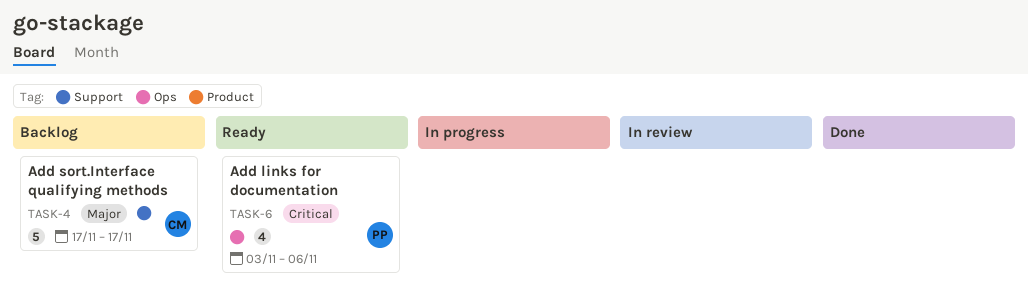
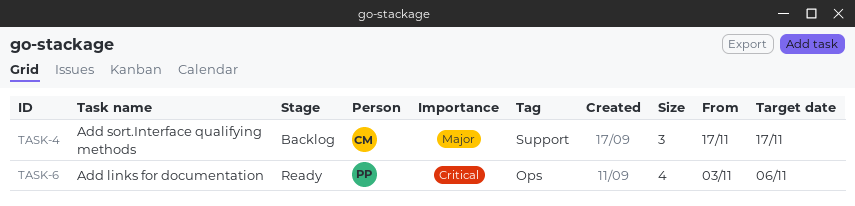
TASK-4, estimate: 5 -> 3

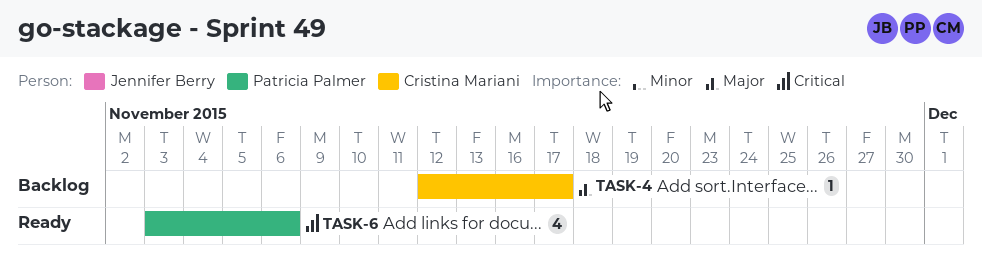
TASK-4, estimate: 3 -> 1
TASK-4, start: Nov 17 -> Nov 12

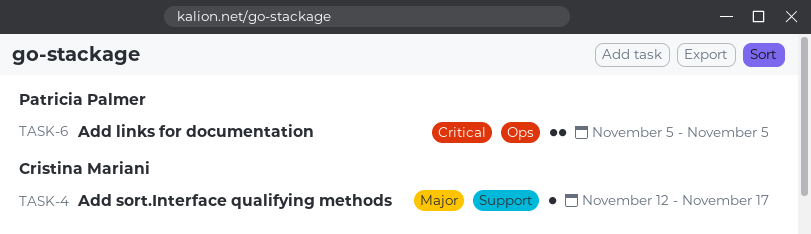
TASK-6, estimate: 4 -> 2
TASK-6, start: Nov 3 -> Nov 5
TASK-6, due: Nov 6 -> Nov 5

